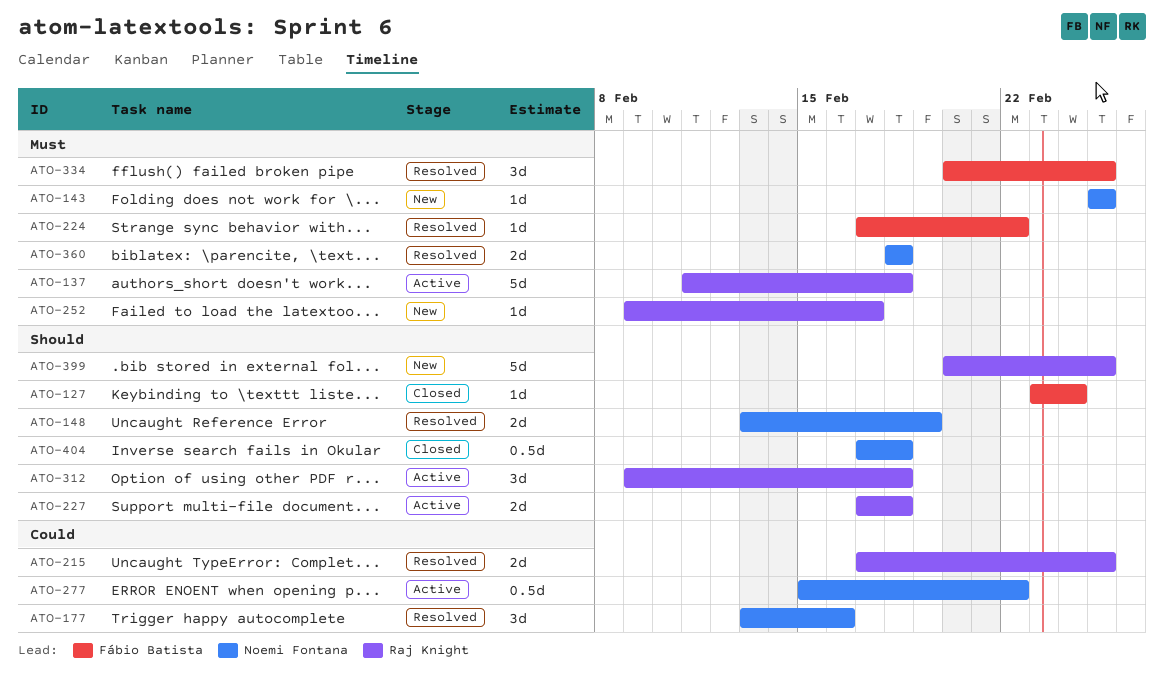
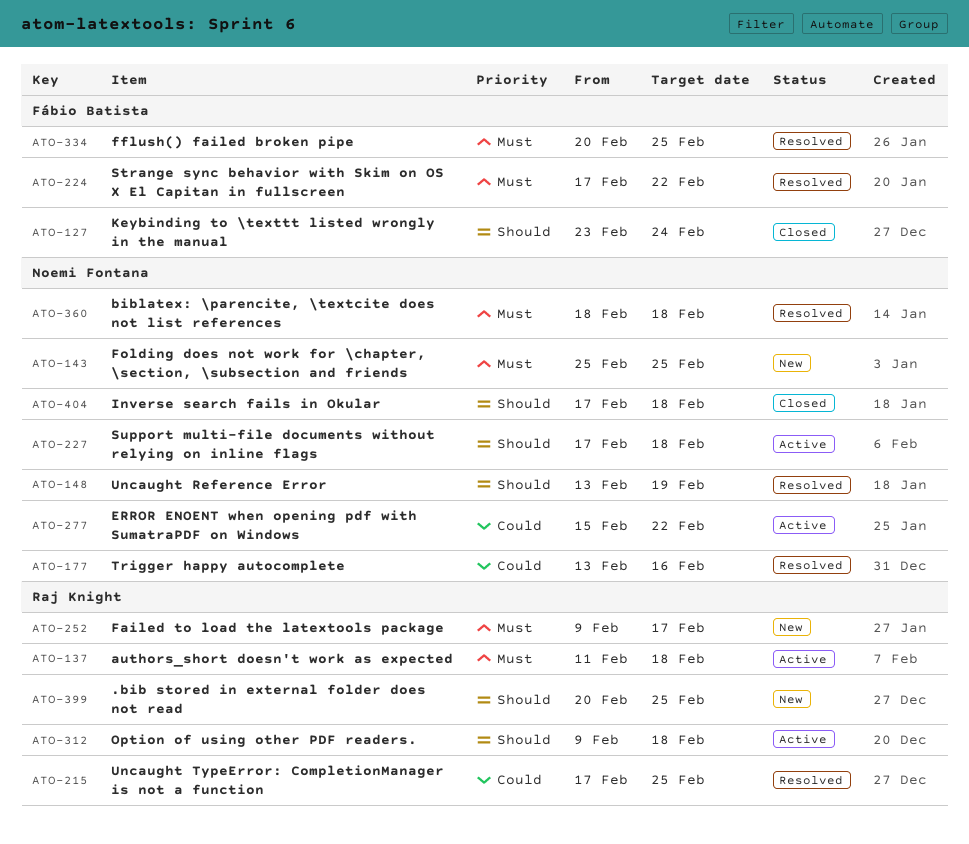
ATO-227, owner: Raj Knight -> Noemi Fontana

